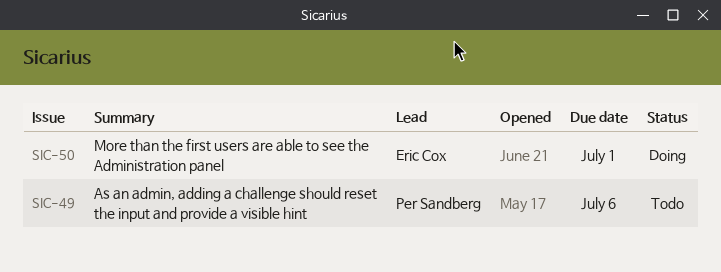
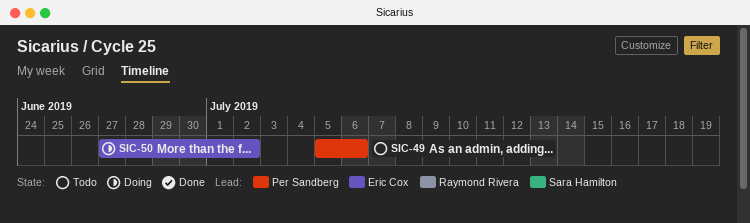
SIC-50, due: Jul 1 -> Jul 2

